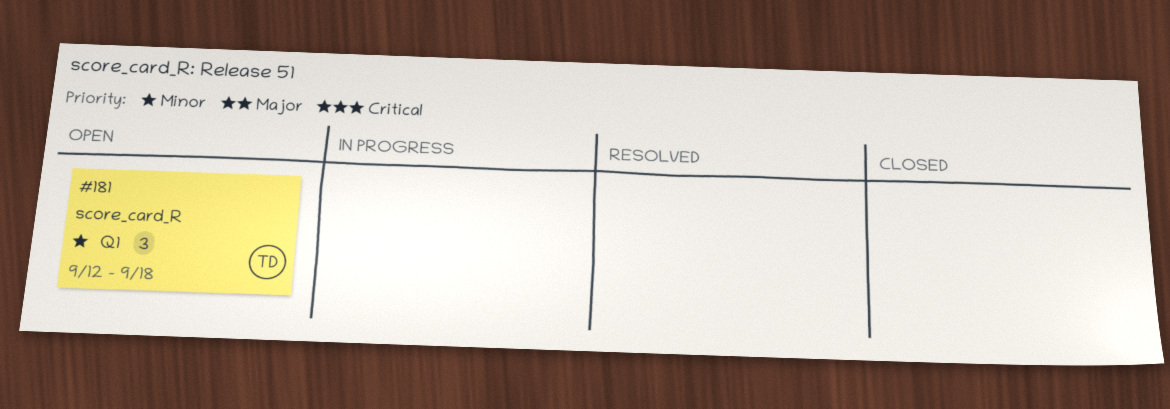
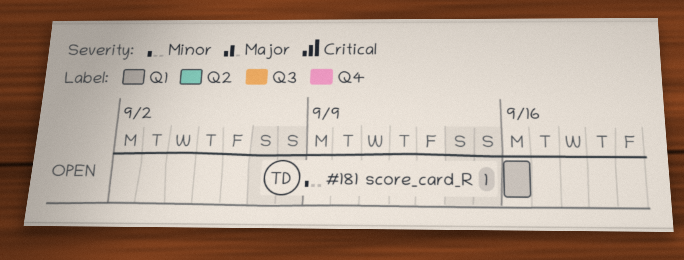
#181, estimate: 3 -> 1
#181, start: Sep 12 -> Sep 16
#181, due: Sep 18 -> Sep 16

